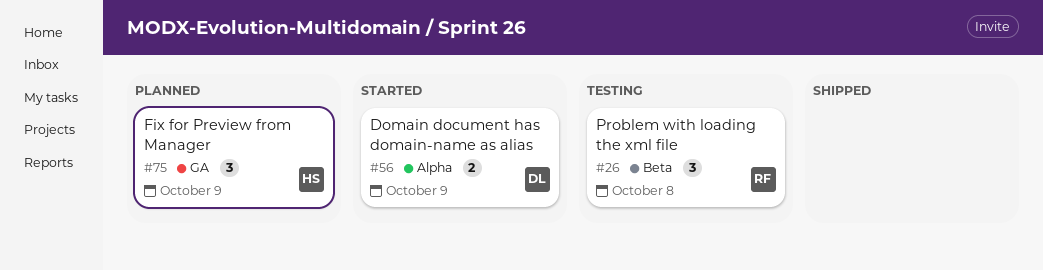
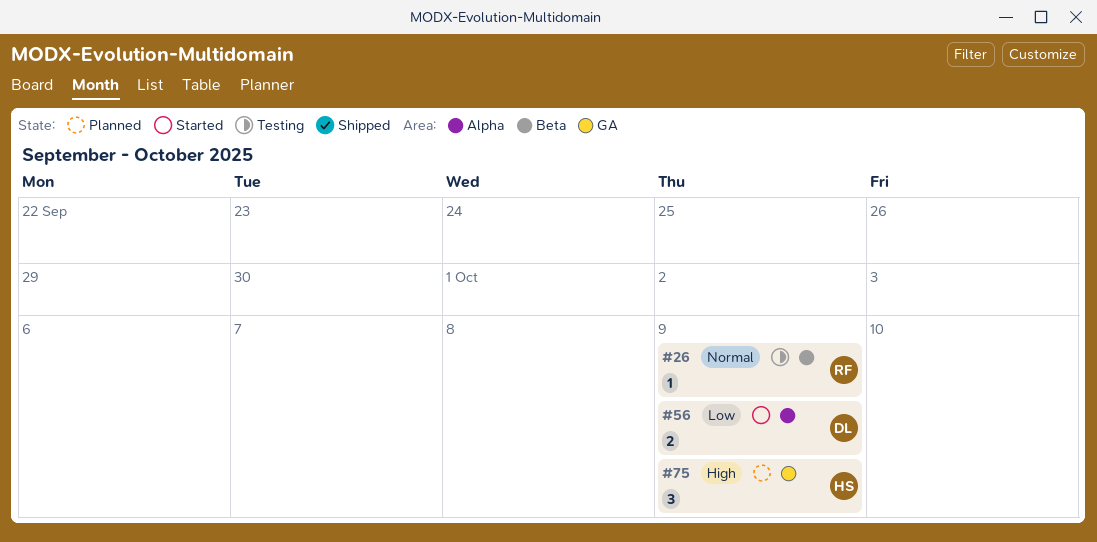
#26, estimate: 3 -> 1
#26, due: Oct 8 -> Oct 9

